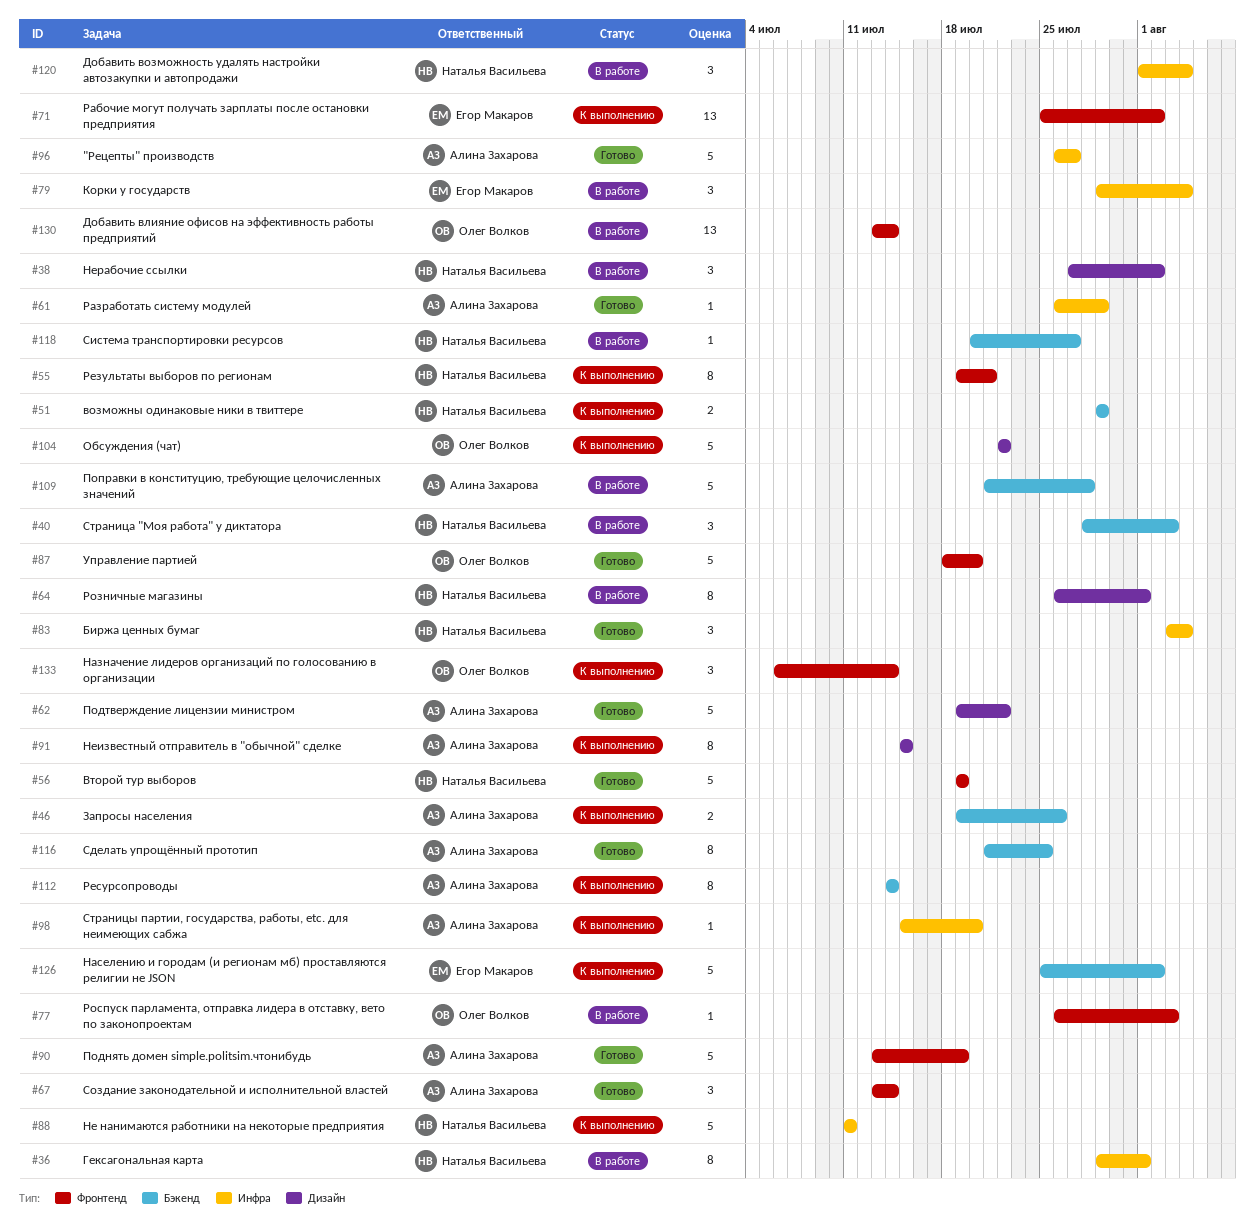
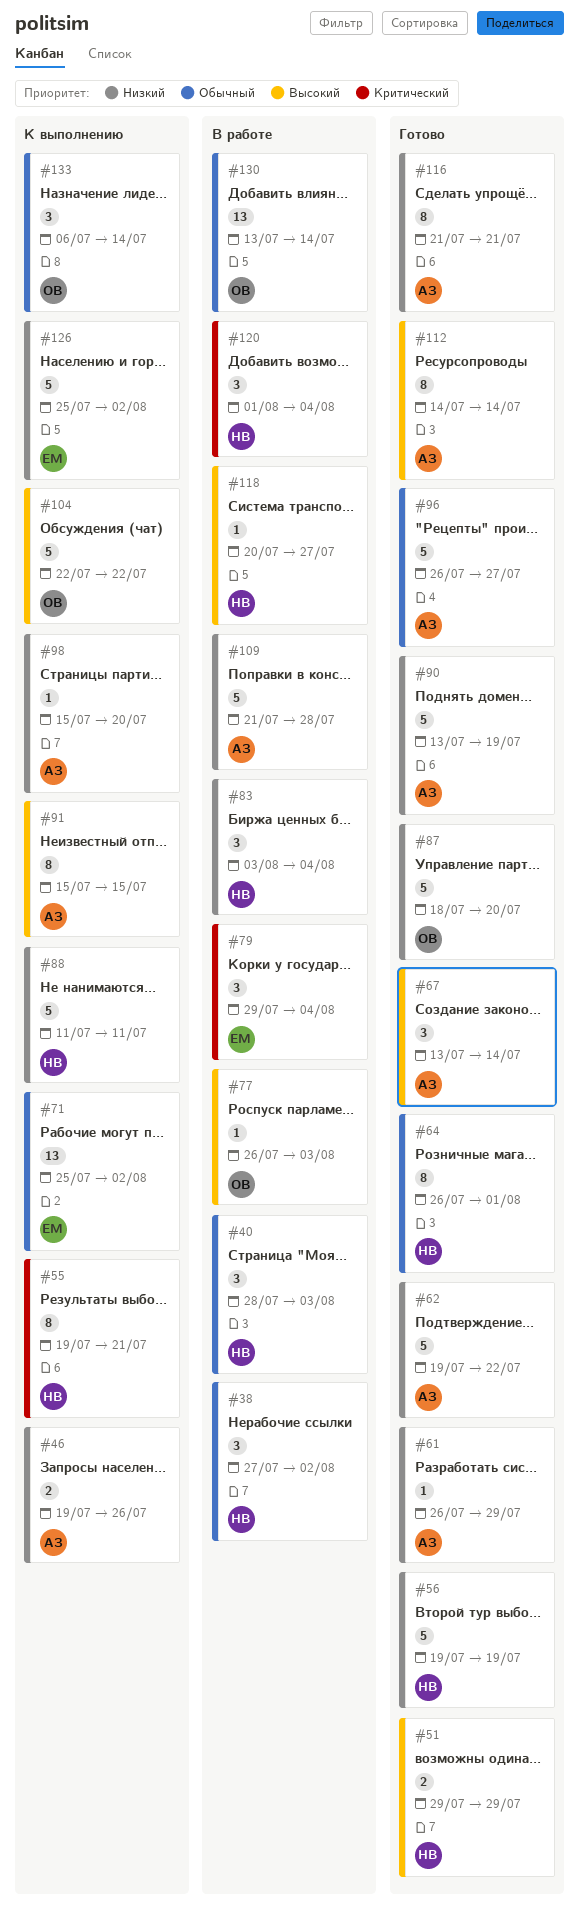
#36: present -> none
#51, status: К выполнению -> Готово
#64, status: В работе -> Готово
#83, status: Готово -> В работе
#112, status: К выполнению -> Готово
#116, due: Jul 25 -> Jul 21

